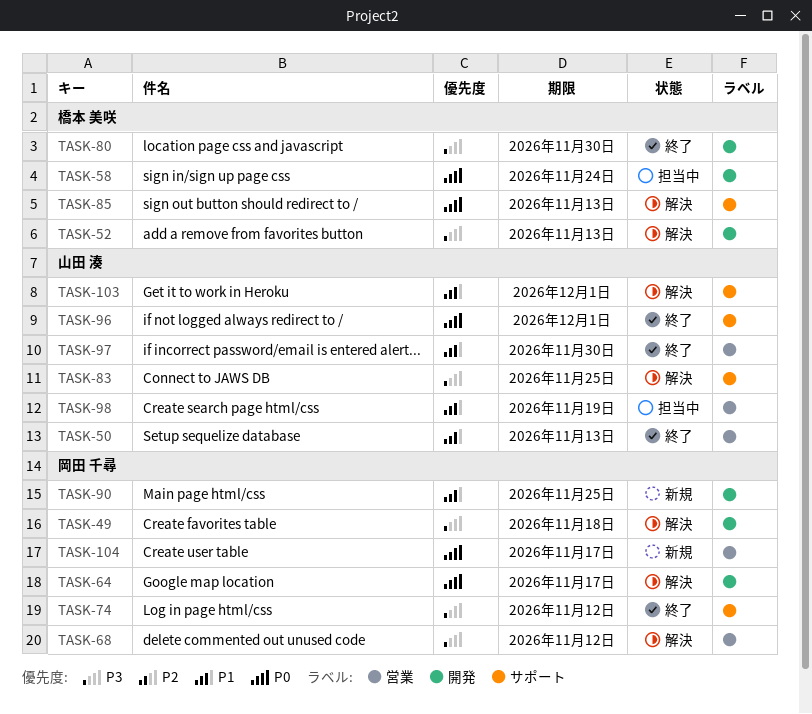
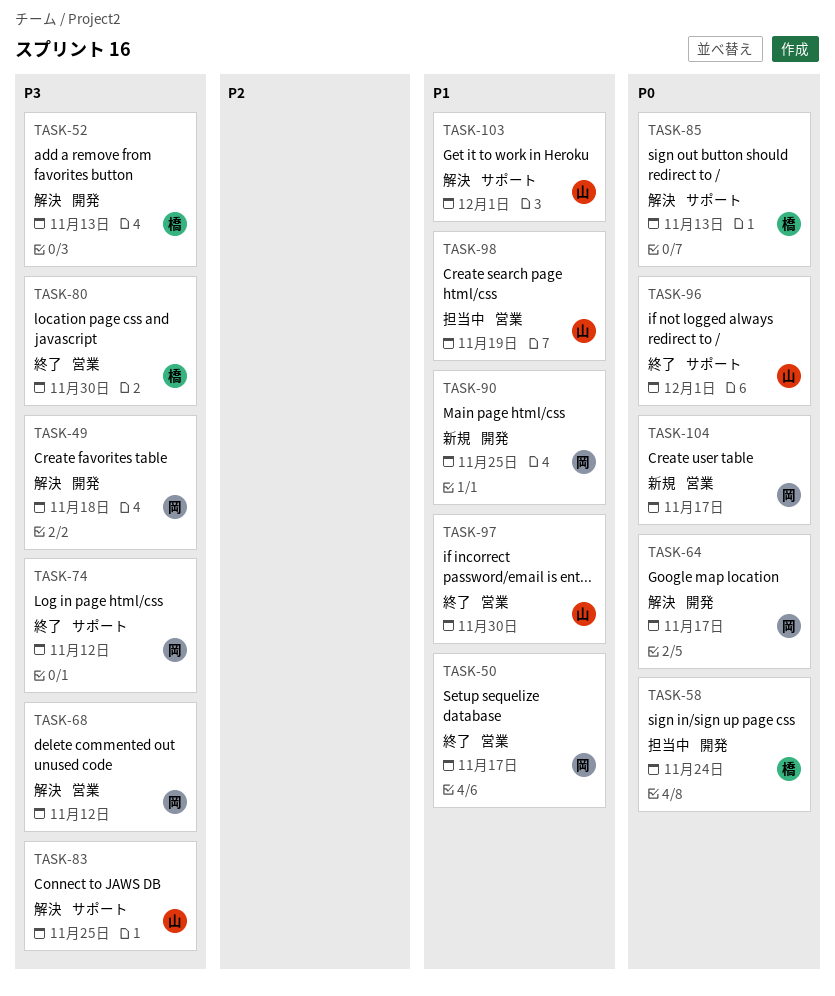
TASK-50, owner: 山田 湊 -> 岡田 千尋
TASK-50, due: Nov 13 -> Nov 17
TASK-80, label: 開発 -> 営業

